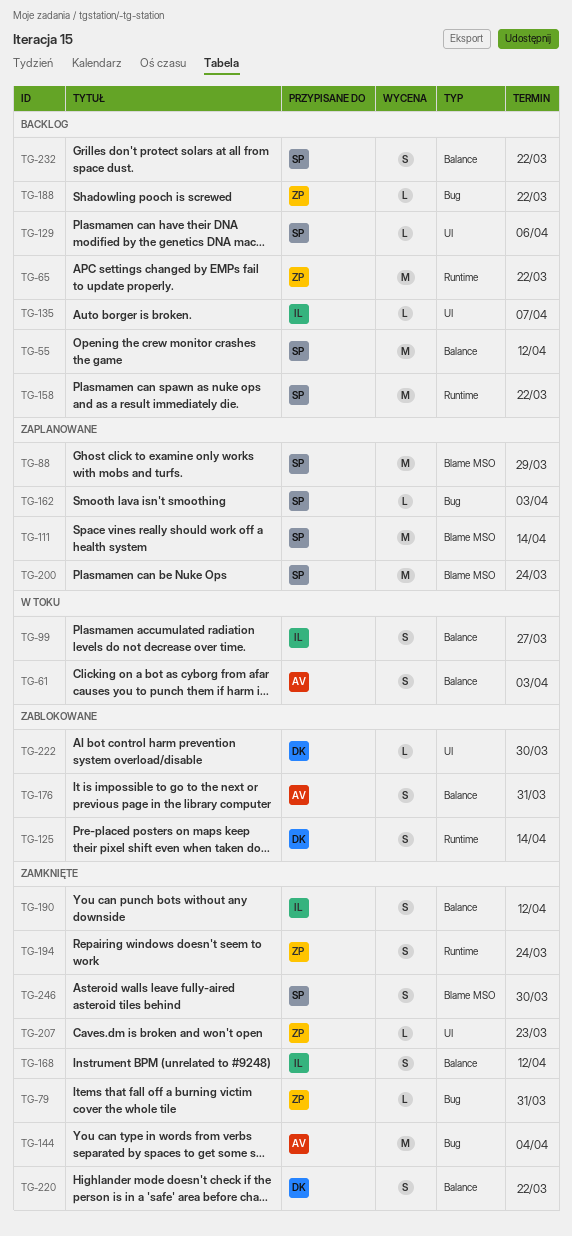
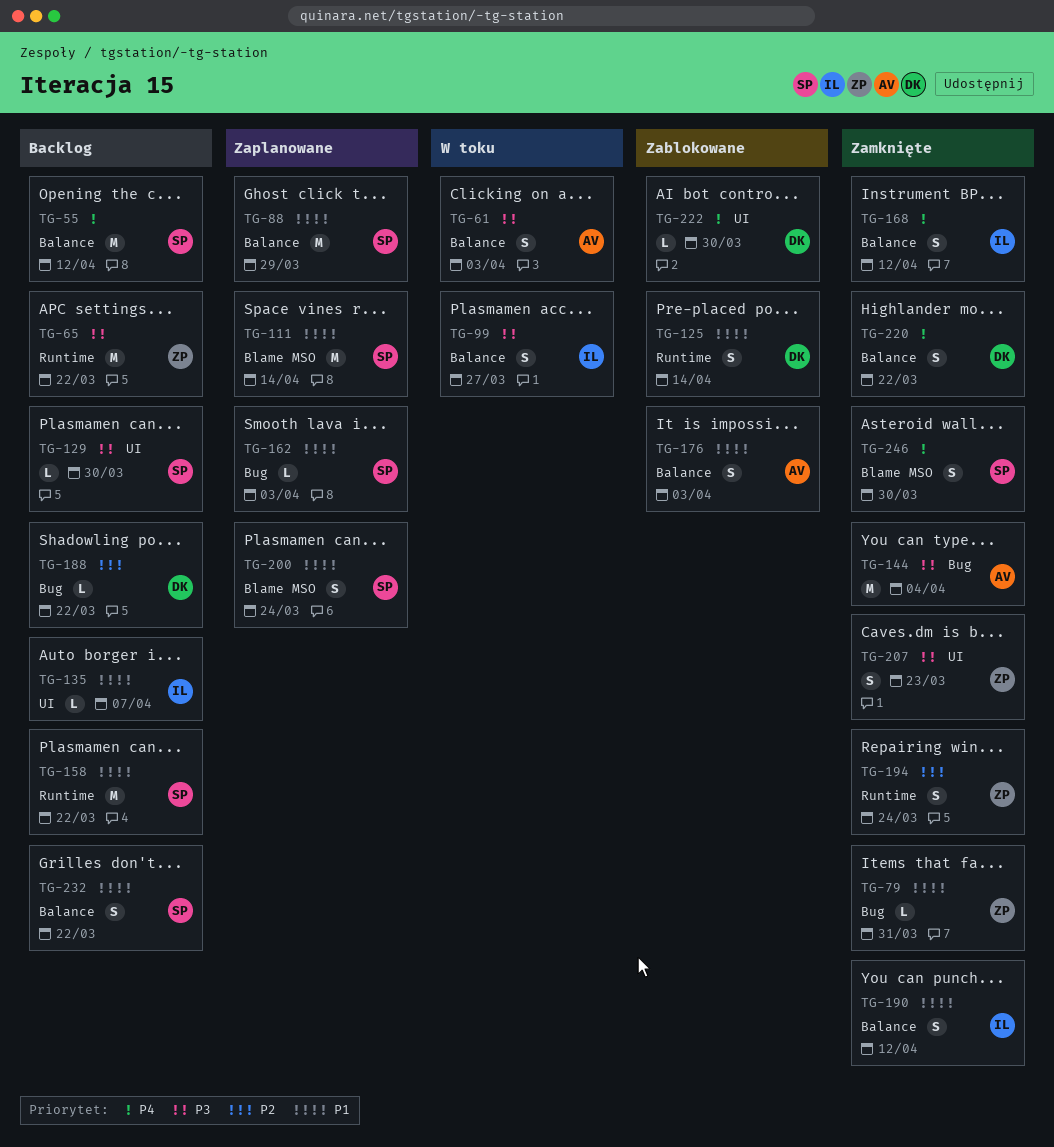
TG-88, label: Blame MSO -> Balance
TG-129, due: Apr 6 -> Mar 30
TG-176, due: Mar 31 -> Apr 3
TG-188, owner: ZP -> DK
TG-200, estimate: M -> S
TG-207, estimate: L -> S

